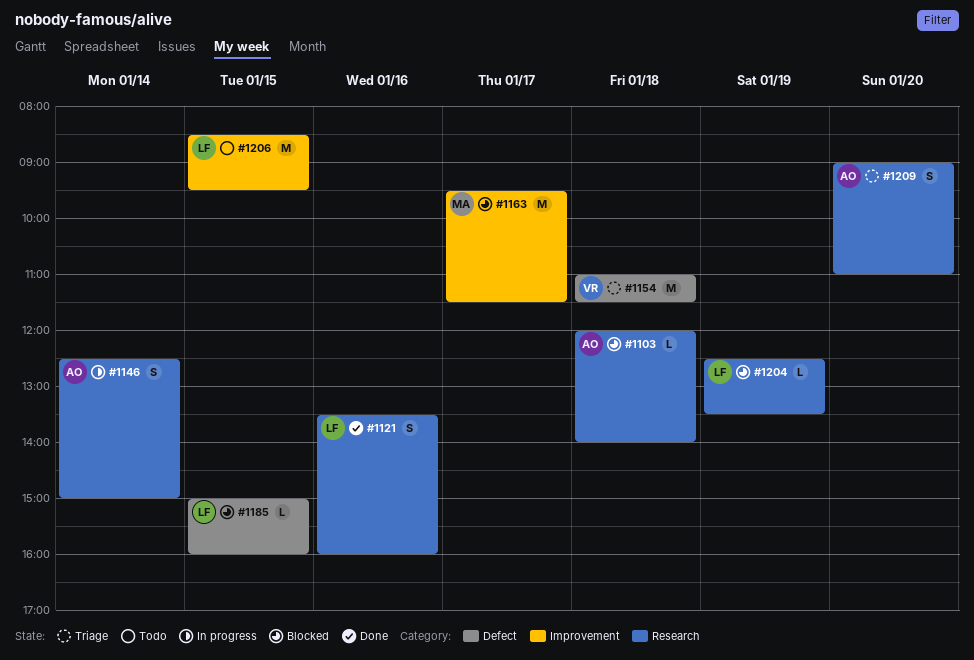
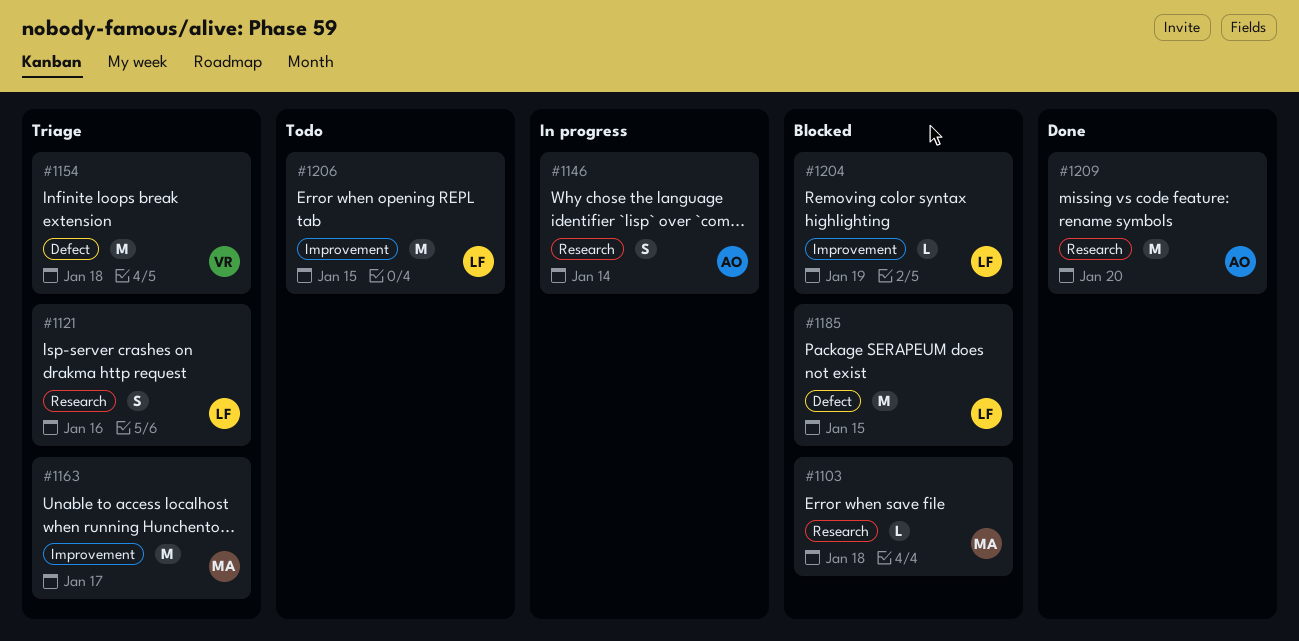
#1103, owner: AO -> MA
#1121, status: Done -> Triage
#1163, status: Blocked -> Triage
#1185, estimate: L -> M
#1204, label: Research -> Improvement
#1209, status: Triage -> Done
#1209, estimate: S -> M

